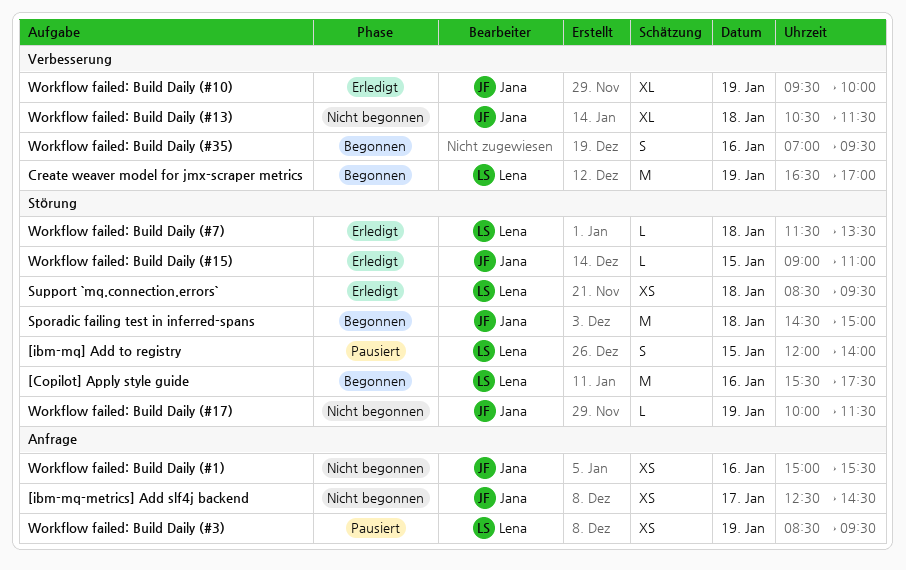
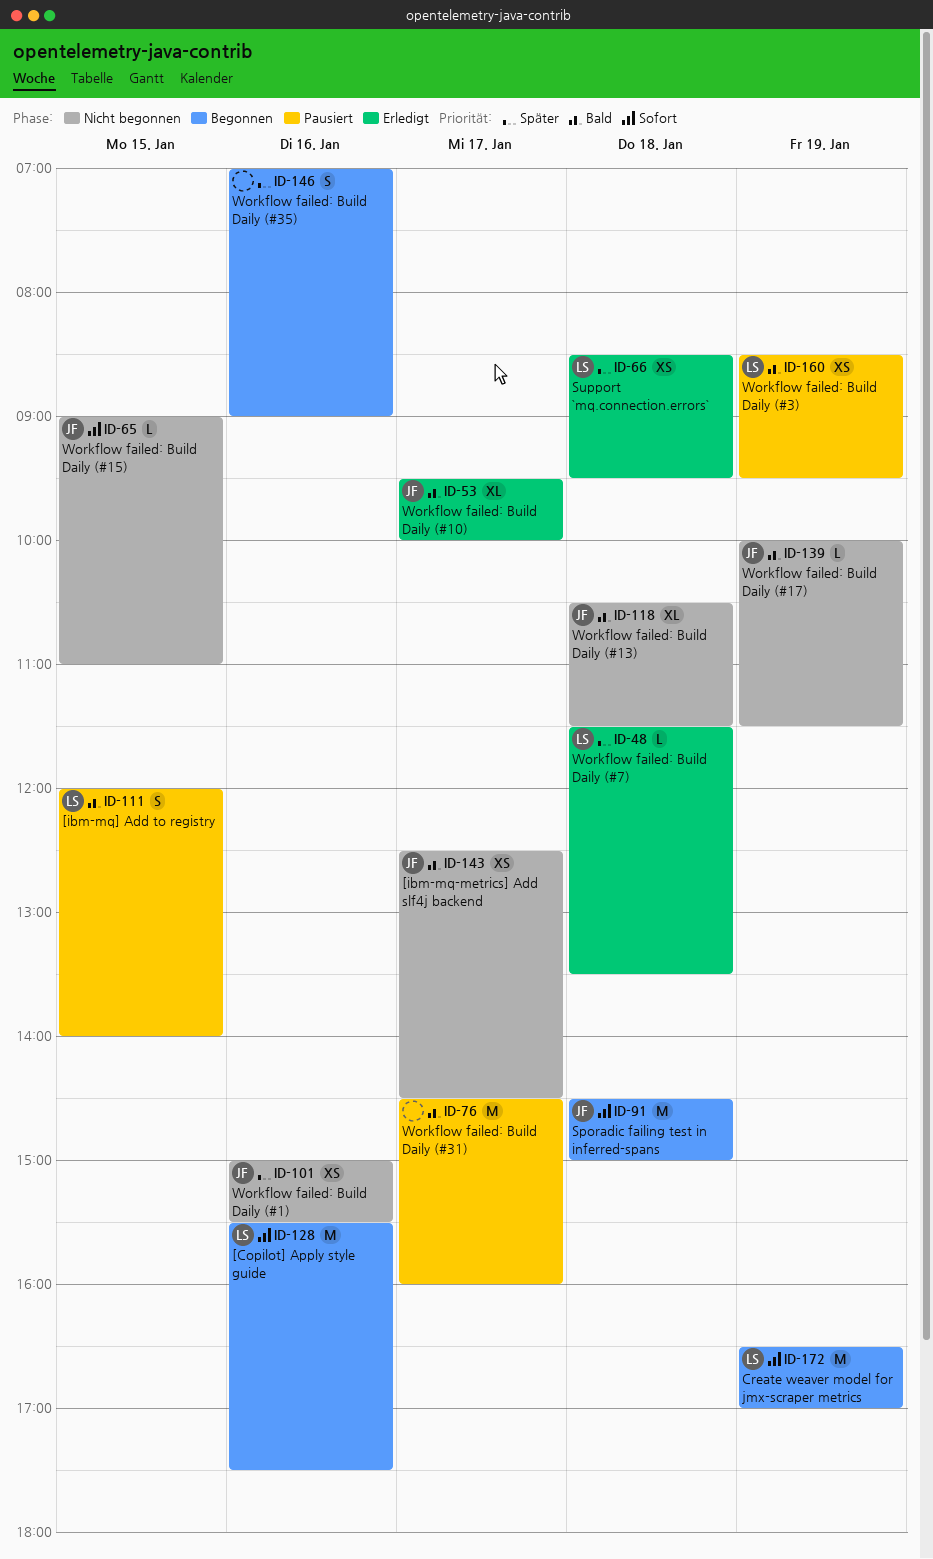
Workflow failed: Build Daily (#10), day: Jan 19 -> Jan 17
Workflow failed: Build Daily (#15), status: Erledigt -> Nicht begonnen
Workflow failed: Build Daily (#31): none -> present
Workflow failed: Build Daily (#35), ends: 09:30 -> 09:00

